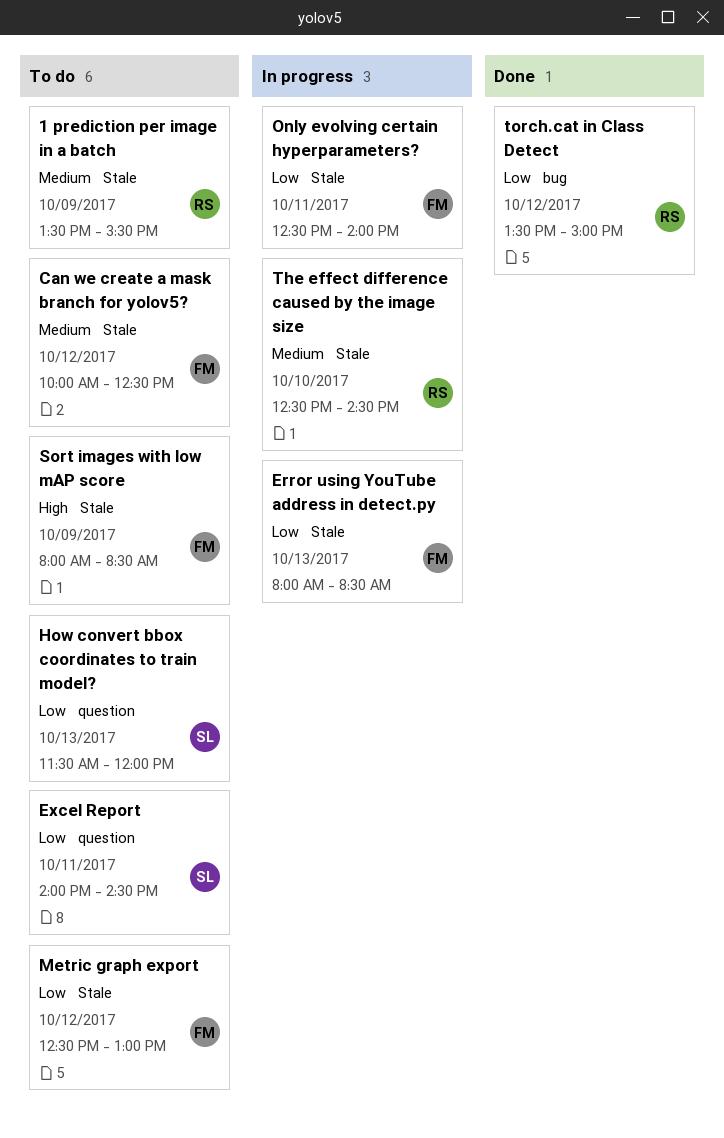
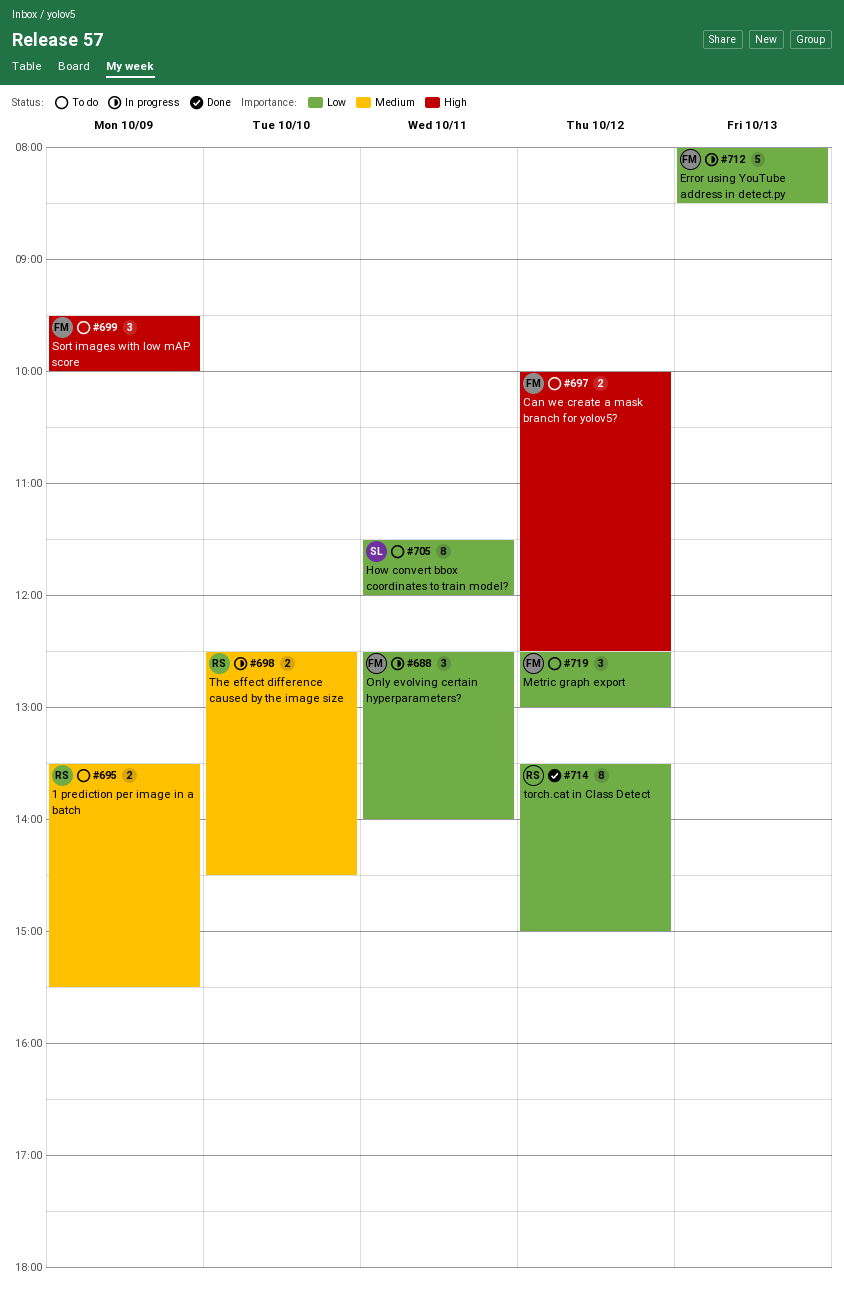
Can we create a mask branch for yolov5?, priority: Medium -> High
Excel Report: present -> none
How convert bbox coordinates to train model?, day: Oct 13 -> Oct 11
Sort images with low mAP score, begins: 08:00 -> 09:30
Sort images with low mAP score, ends: 08:30 -> 10:00

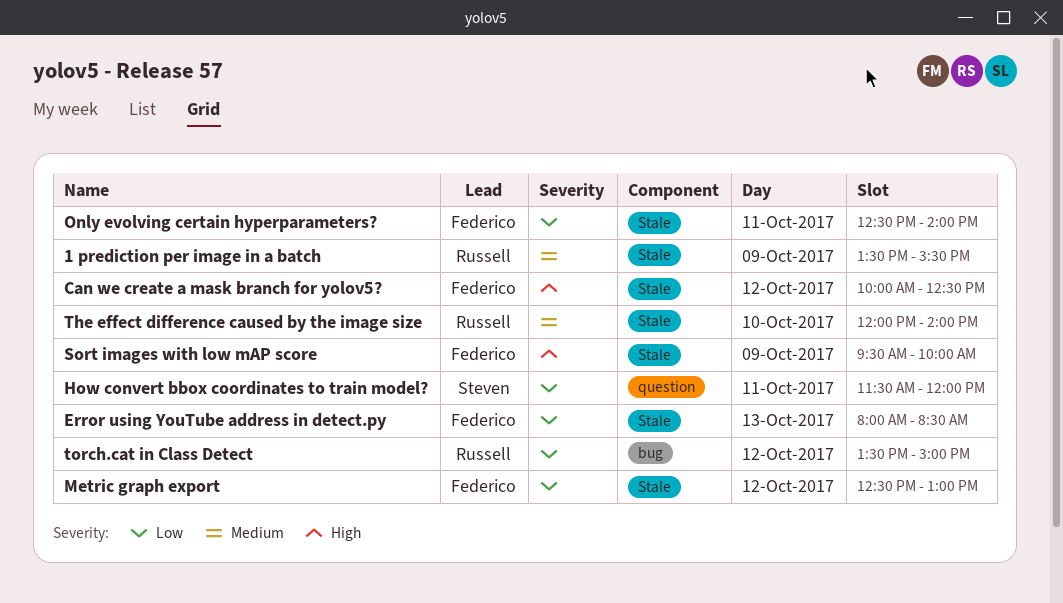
The effect difference caused by the image size, begins: 12:30 -> 12:00
The effect difference caused by the image size, ends: 14:30 -> 14:00

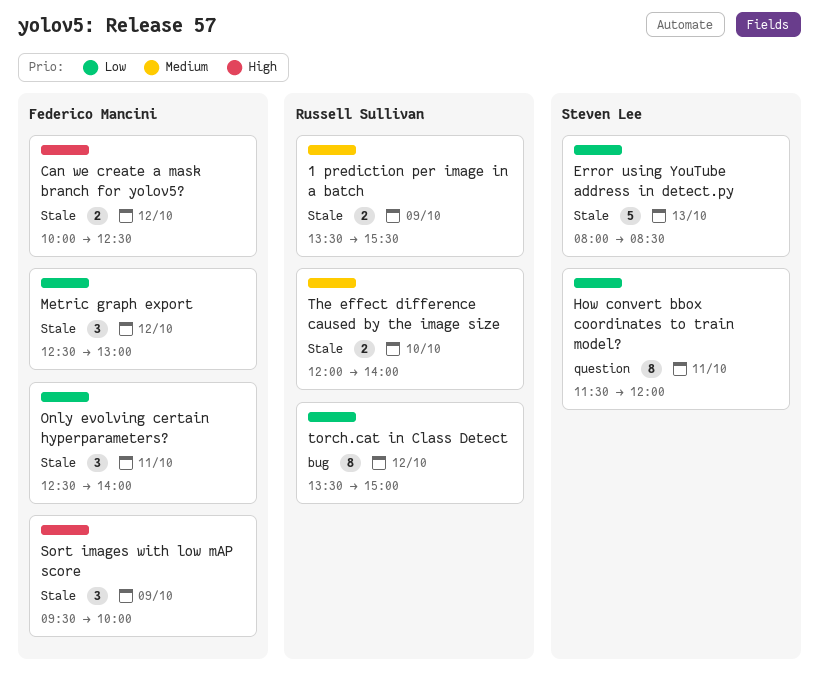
Error using YouTube address in detect.py, owner: Federico Mancini -> Steven Lee

